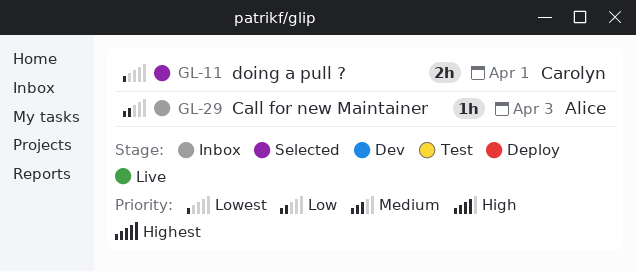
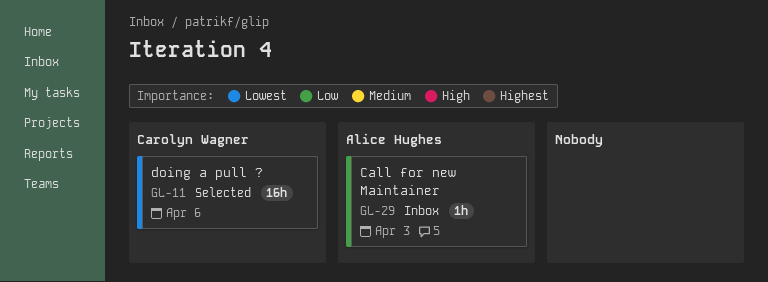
GL-11, estimate: 2h -> 16h
GL-11, due: Apr 1 -> Apr 6

